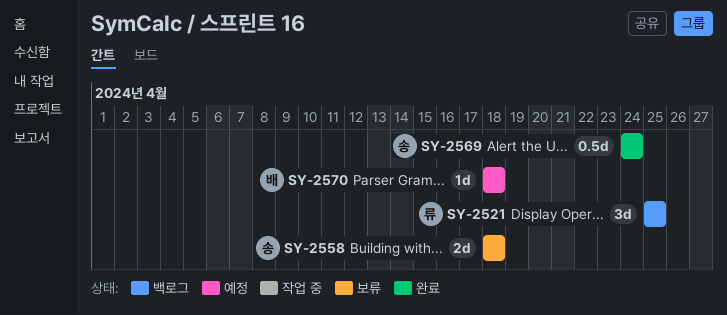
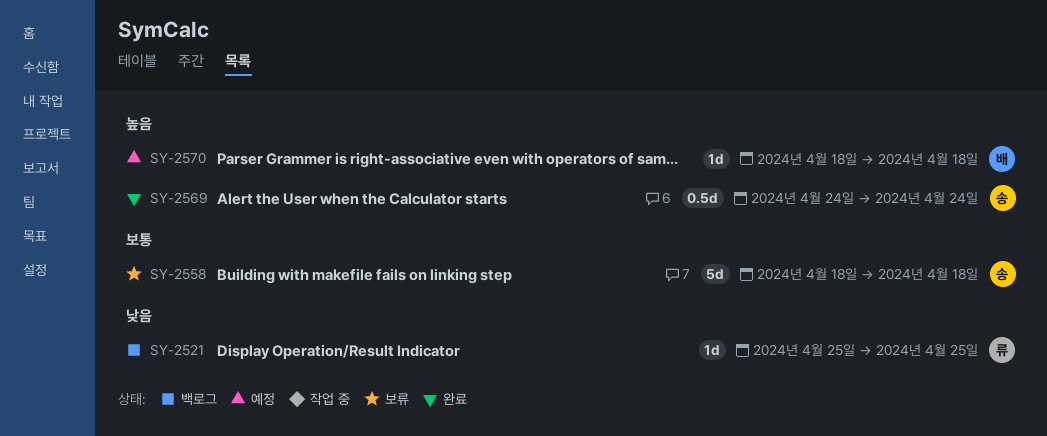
SY-2521, estimate: 3d -> 1d
SY-2558, estimate: 2d -> 5d

